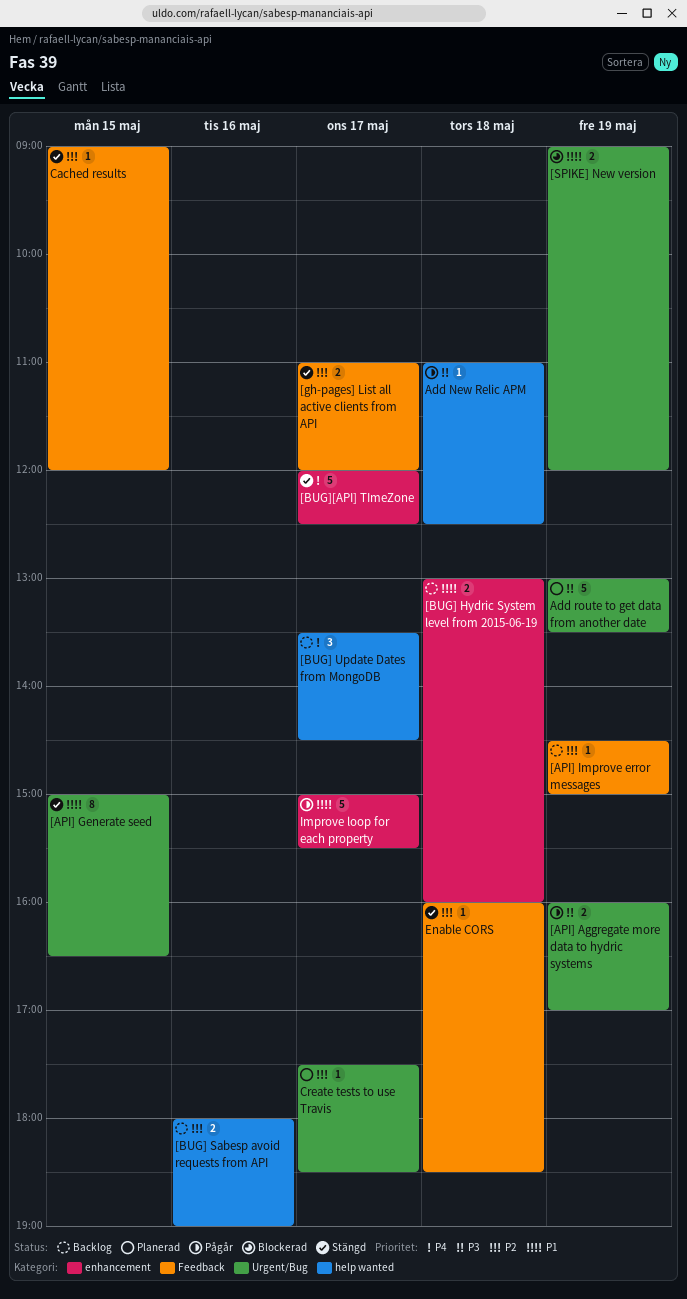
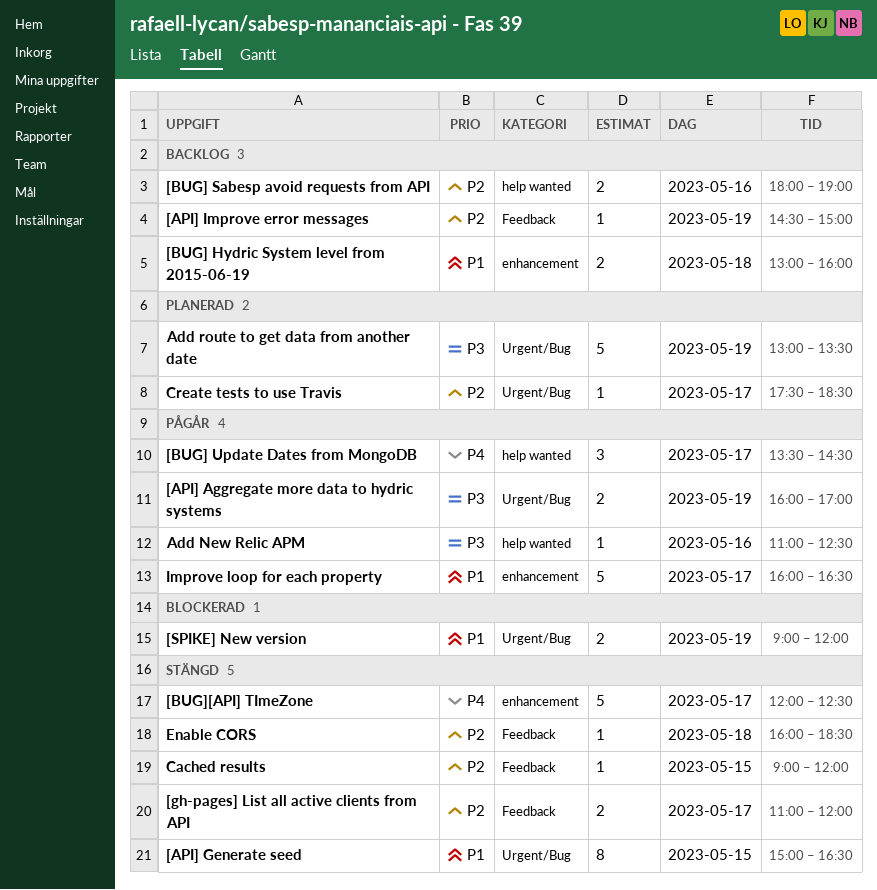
[BUG] Update Dates from MongoDB, status: Backlog -> Pågår
Add New Relic APM, day: May 18 -> May 16
Improve loop for each property, begins: 15:00 -> 16:00
Improve loop for each property, ends: 15:30 -> 16:30

